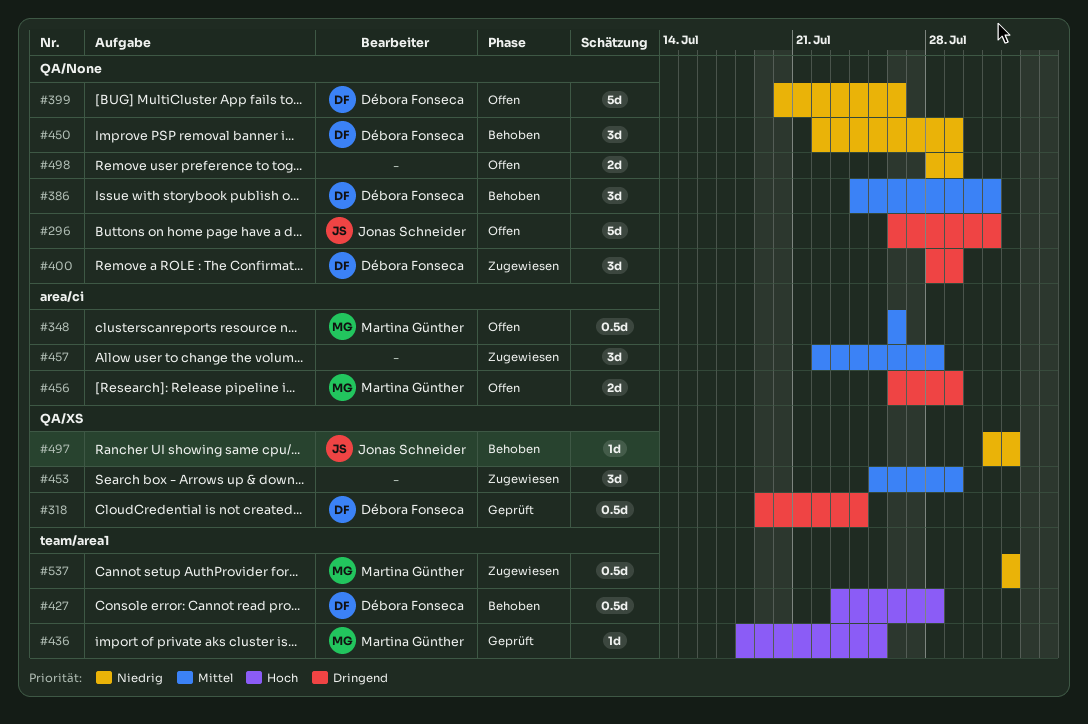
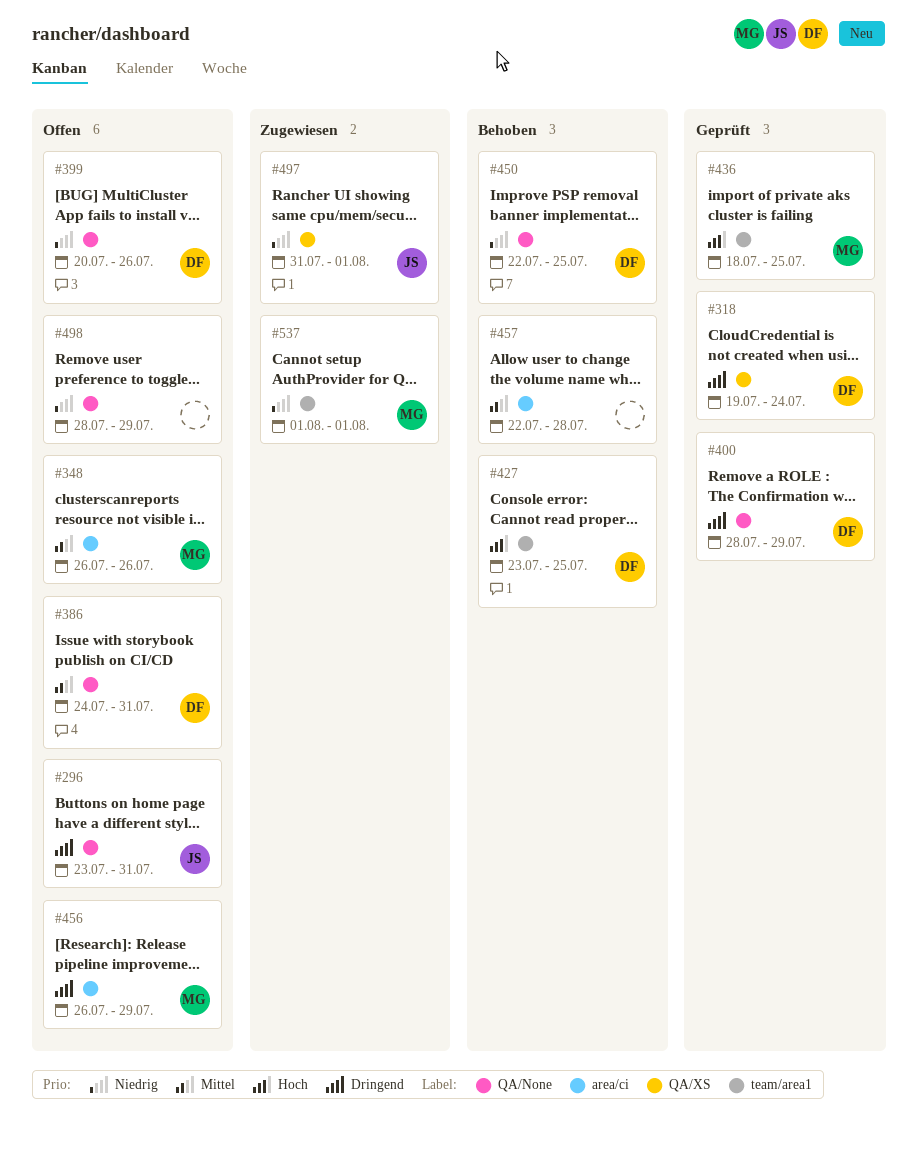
#296, start: Jul 26 -> Jul 23
#386, status: Behoben -> Offen
#400, status: Zugewiesen -> Geprüft
#427, due: Jul 28 -> Jul 25
#450, due: Jul 29 -> Jul 25
#453: present -> none
#457, status: Zugewiesen -> Behoben
#497, status: Behoben -> Zugewiesen

